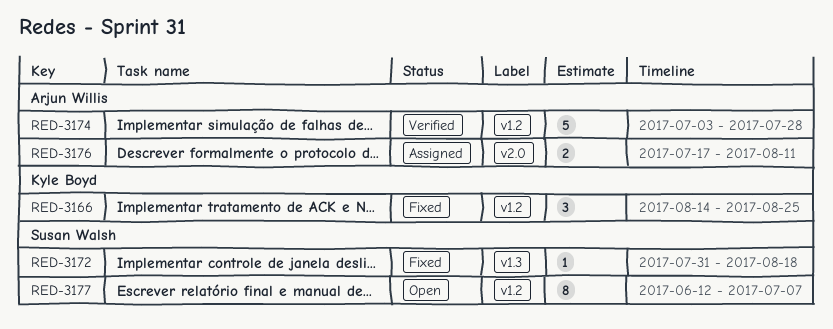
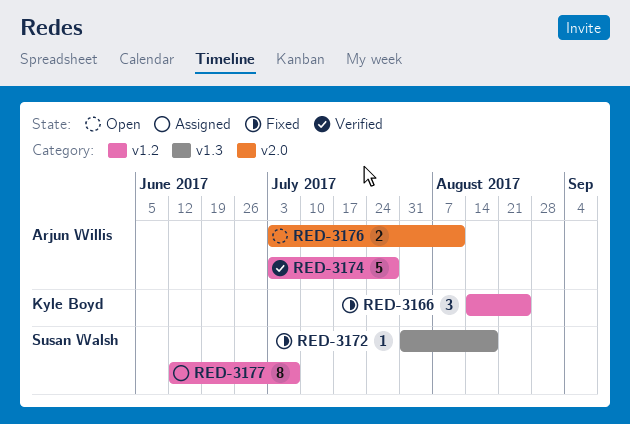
RED-3176, status: Assigned -> Open
RED-3176, start: Jul 17 -> Jul 3
RED-3177, status: Open -> Assigned

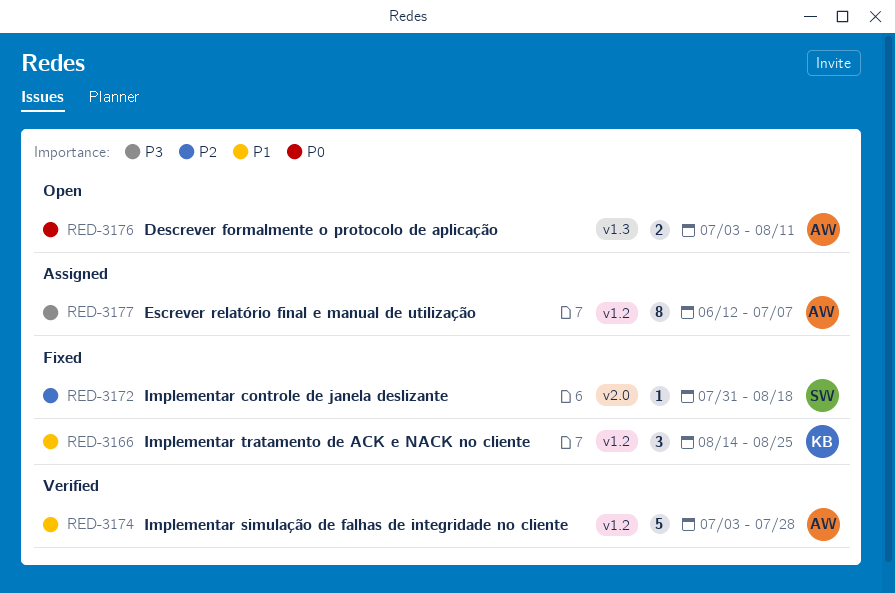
RED-3172, label: v1.3 -> v2.0
RED-3176, label: v2.0 -> v1.3
RED-3177, owner: Susan Walsh -> Arjun Willis

